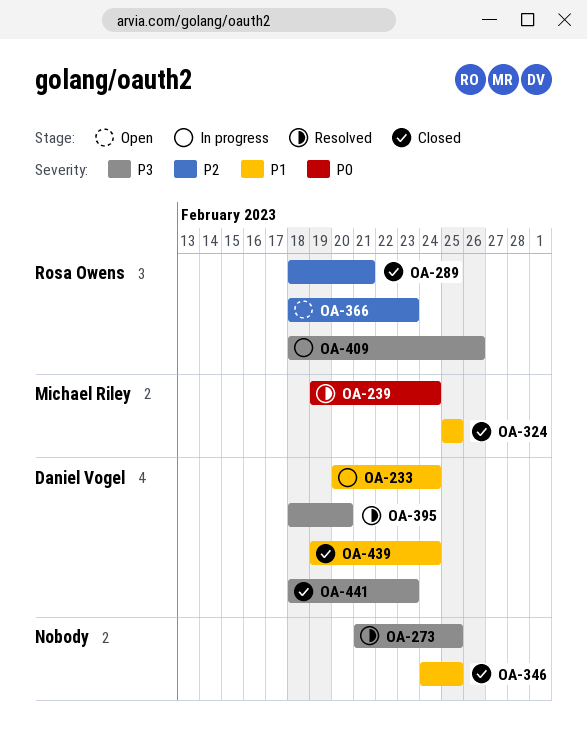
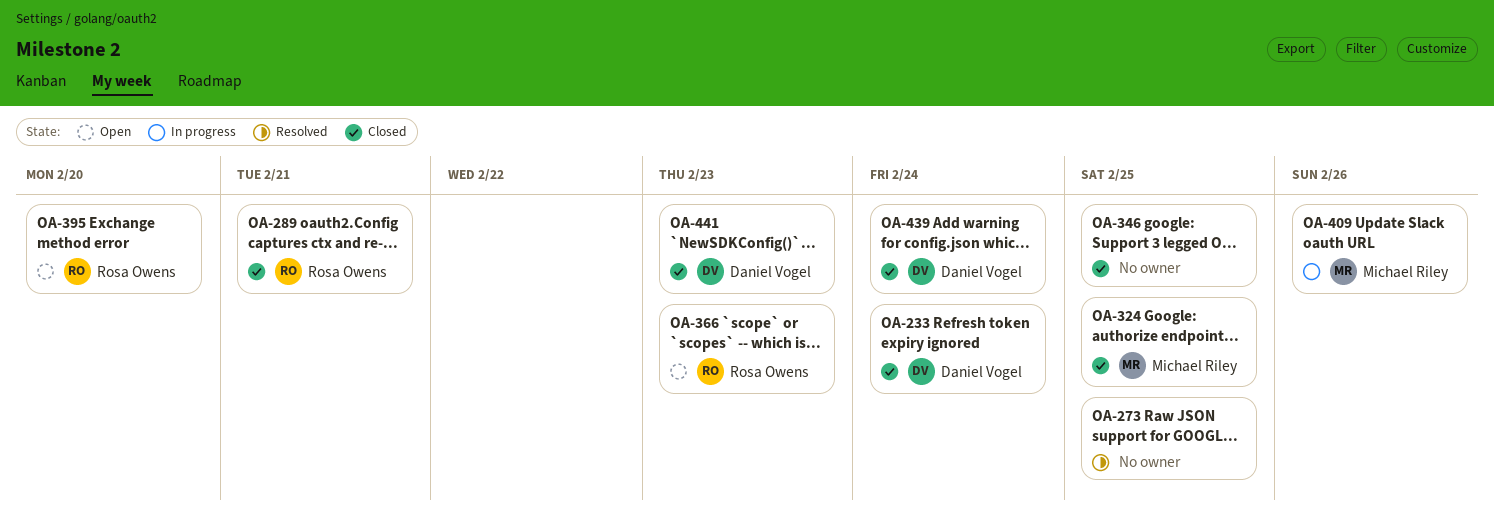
OA-233, status: In progress -> Closed
OA-239: present -> none
OA-395, status: Resolved -> Open
OA-395, owner: Daniel Vogel -> Rosa Owens
OA-409, owner: Rosa Owens -> Michael Riley

